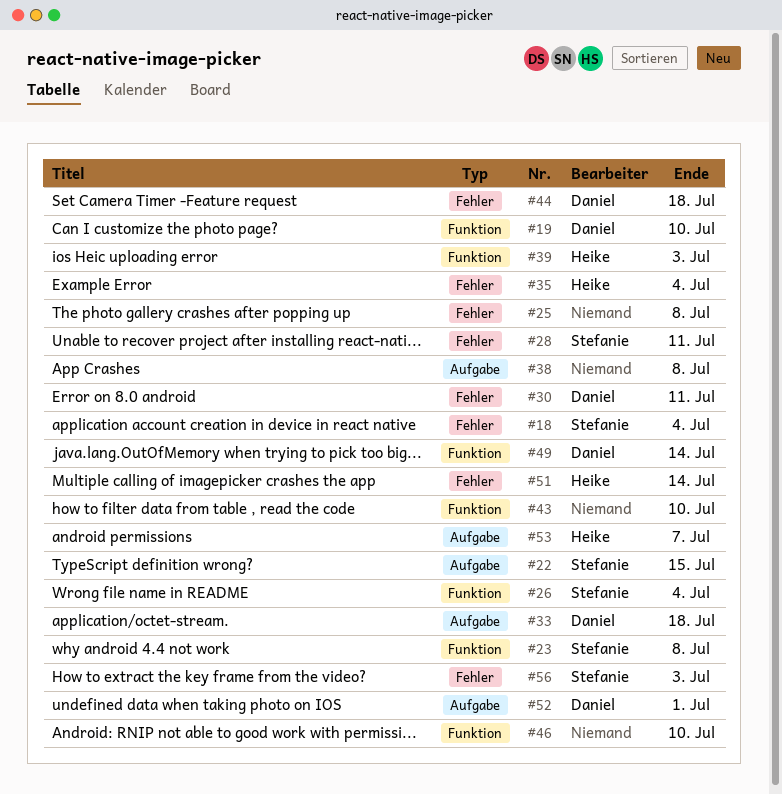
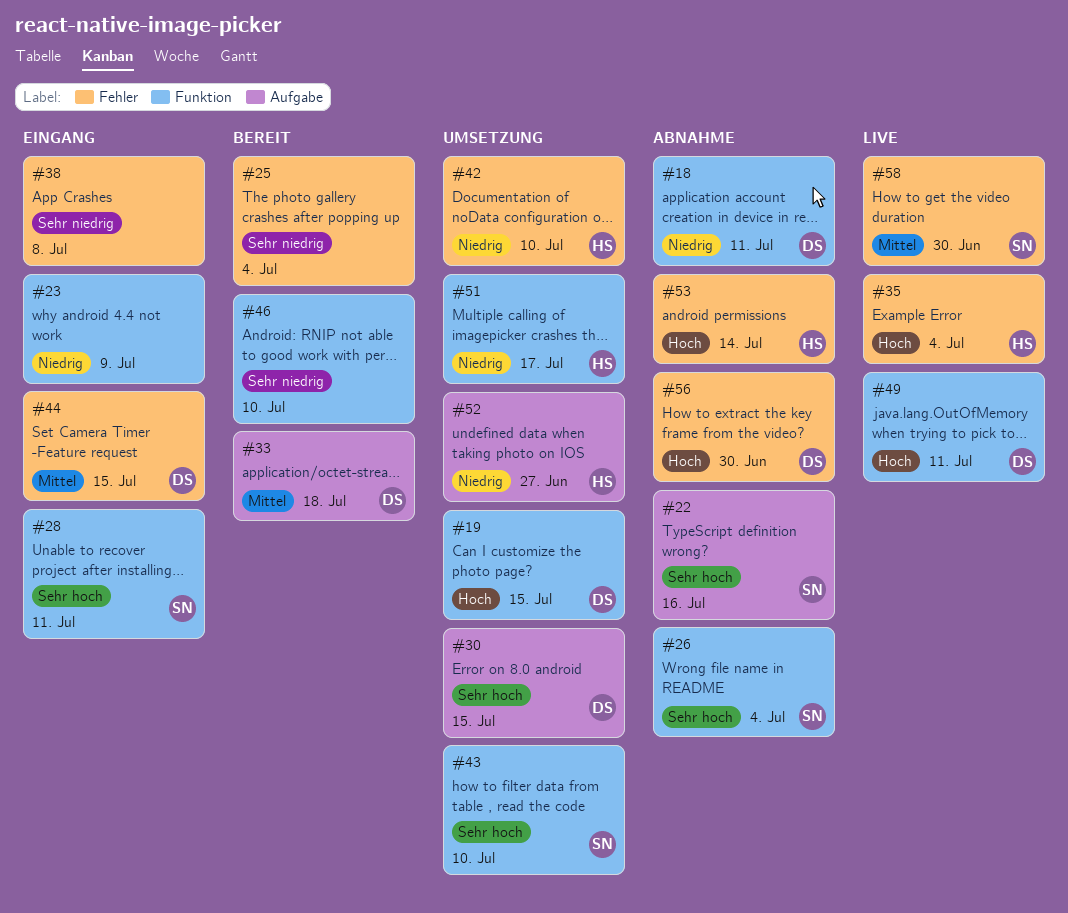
#18, owner: Stefanie -> Daniel
#18, label: Fehler -> Funktion
#18, due: Jul 4 -> Jul 11
#19, due: Jul 10 -> Jul 15
#22, due: Jul 15 -> Jul 16
#23, owner: Stefanie -> none
#23, due: Jul 8 -> Jul 9
#25, due: Jul 8 -> Jul 4
#28, label: Fehler -> Funktion
#30, label: Fehler -> Aufgabe
#30, due: Jul 11 -> Jul 15
#38, label: Aufgabe -> Fehler
#39: present -> none
#42: none -> present
#43, owner: none -> Stefanie
#44, due: Jul 18 -> Jul 15
#49, due: Jul 14 -> Jul 11
#51, label: Fehler -> Funktion
#51, due: Jul 14 -> Jul 17
#52, owner: Daniel -> Heike
#52, due: Jul 1 -> Jun 27
#53, label: Aufgabe -> Fehler
#53, due: Jul 7 -> Jul 14
#56, owner: Stefanie -> Daniel
#56, due: Jul 3 -> Jun 30
#58: none -> present

